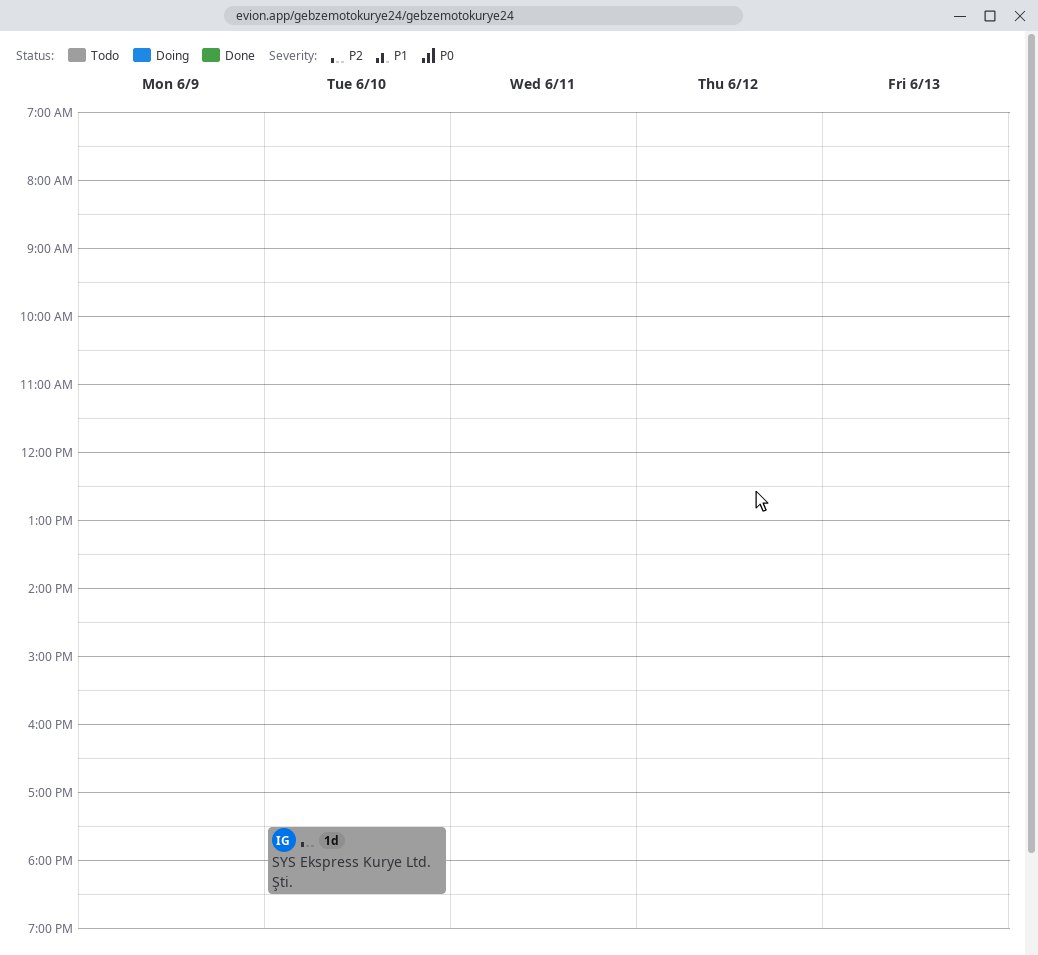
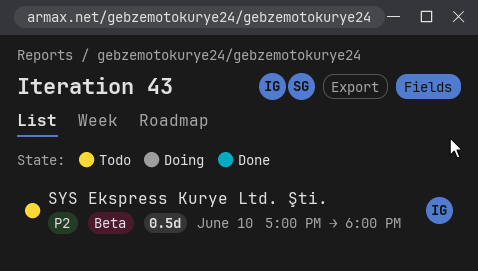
SYS Ekspress Kurye Ltd. Şti., estimate: 1d -> 0.5d
SYS Ekspress Kurye Ltd. Şti., begins: 17:30 -> 17:00
SYS Ekspress Kurye Ltd. Şti., ends: 18:30 -> 18:00

